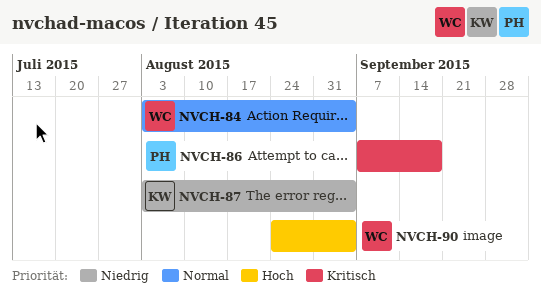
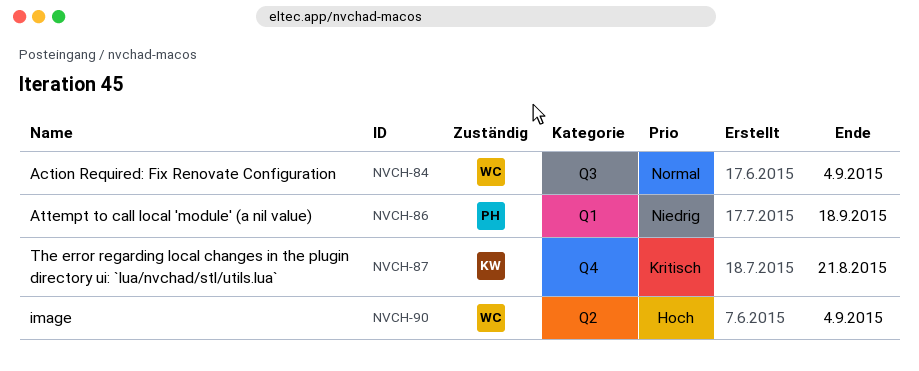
NVCH-86, priority: Kritisch -> Niedrig
NVCH-87, priority: Niedrig -> Kritisch
NVCH-87, due: Sep 4 -> Aug 21

